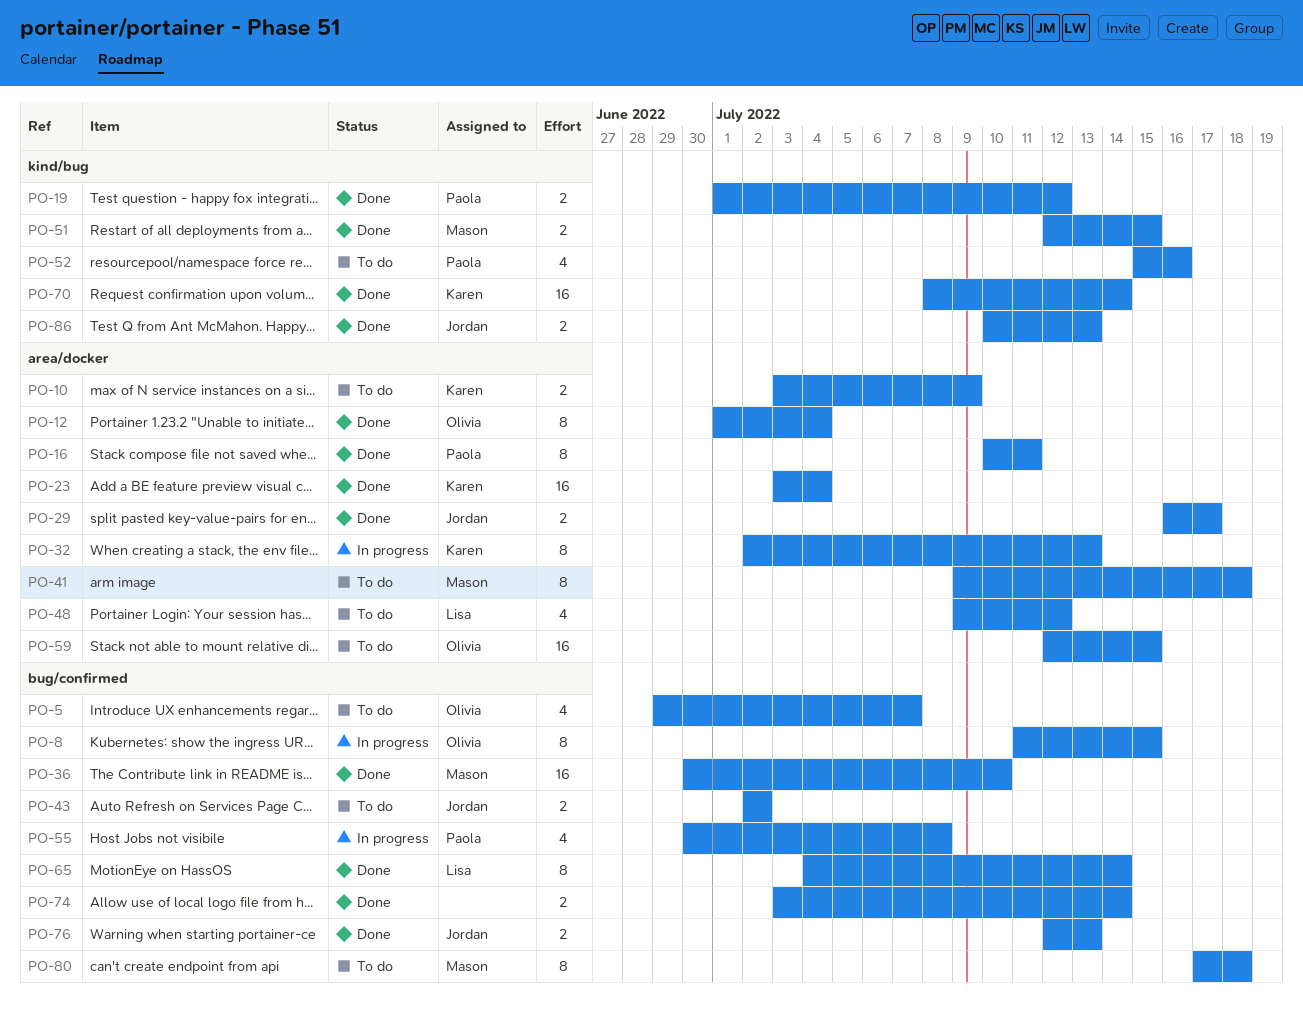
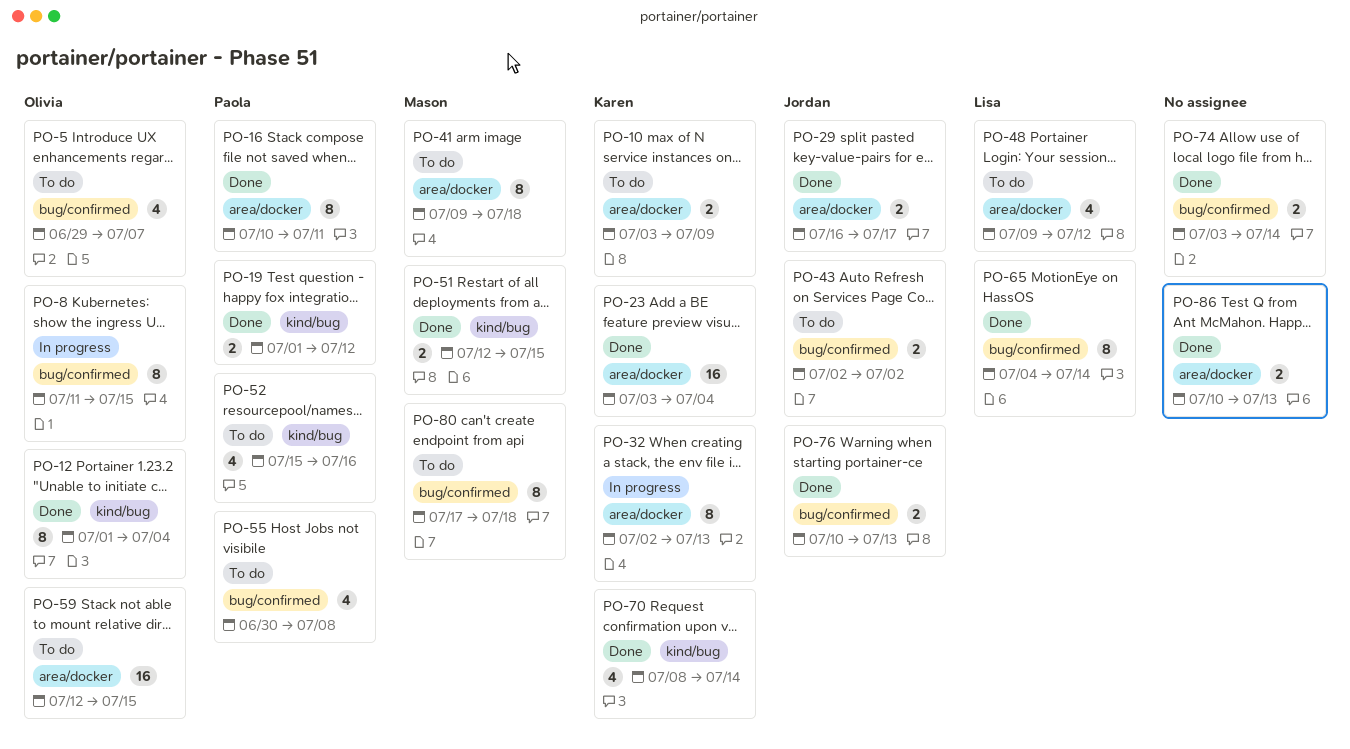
PO-12, label: area/docker -> kind/bug
PO-36: present -> none
PO-55, status: In progress -> To do
PO-70, estimate: 16 -> 4
PO-76, start: Jul 12 -> Jul 10
PO-86, owner: Jordan -> none
PO-86, label: kind/bug -> area/docker

